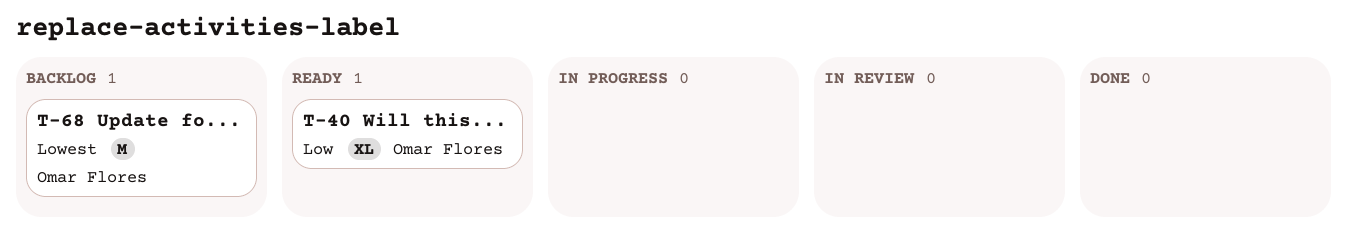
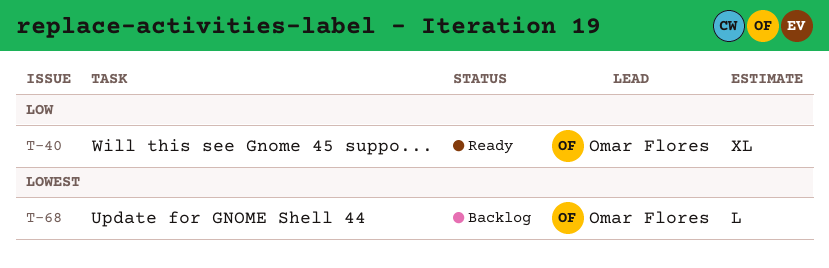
T-68, estimate: M -> L

